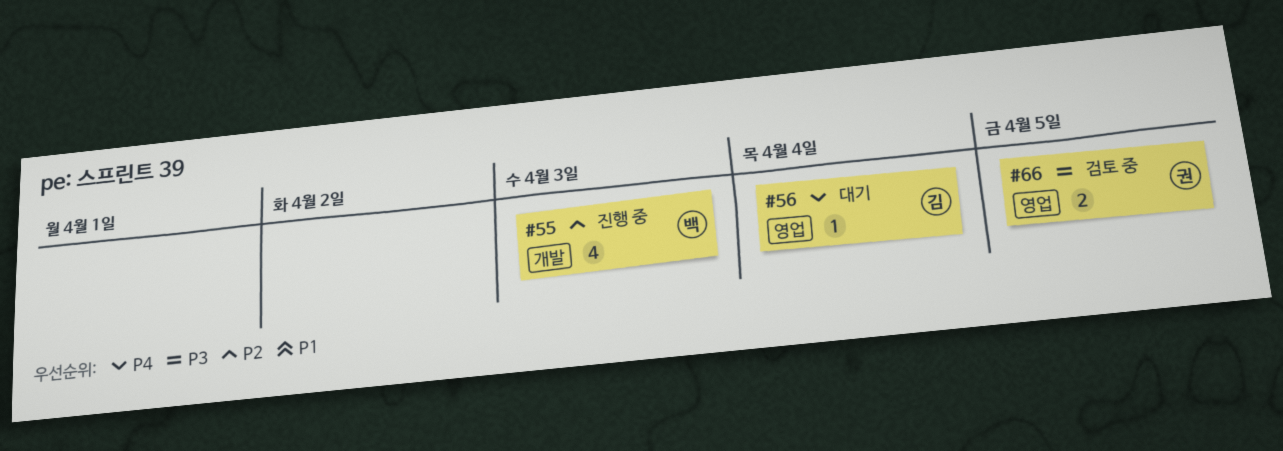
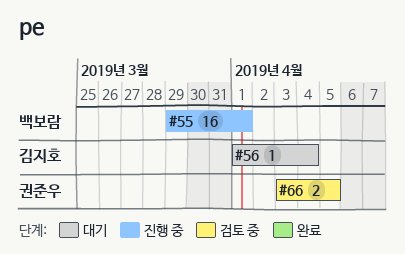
#55, estimate: 4 -> 16
#55, due: Apr 3 -> Apr 1

